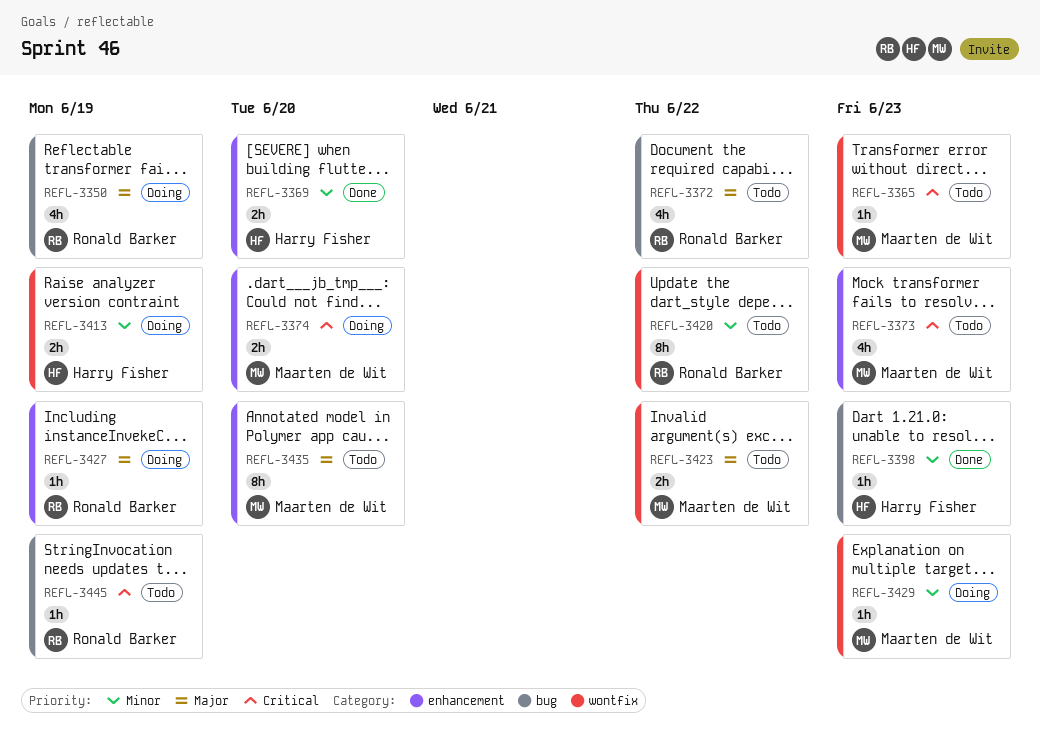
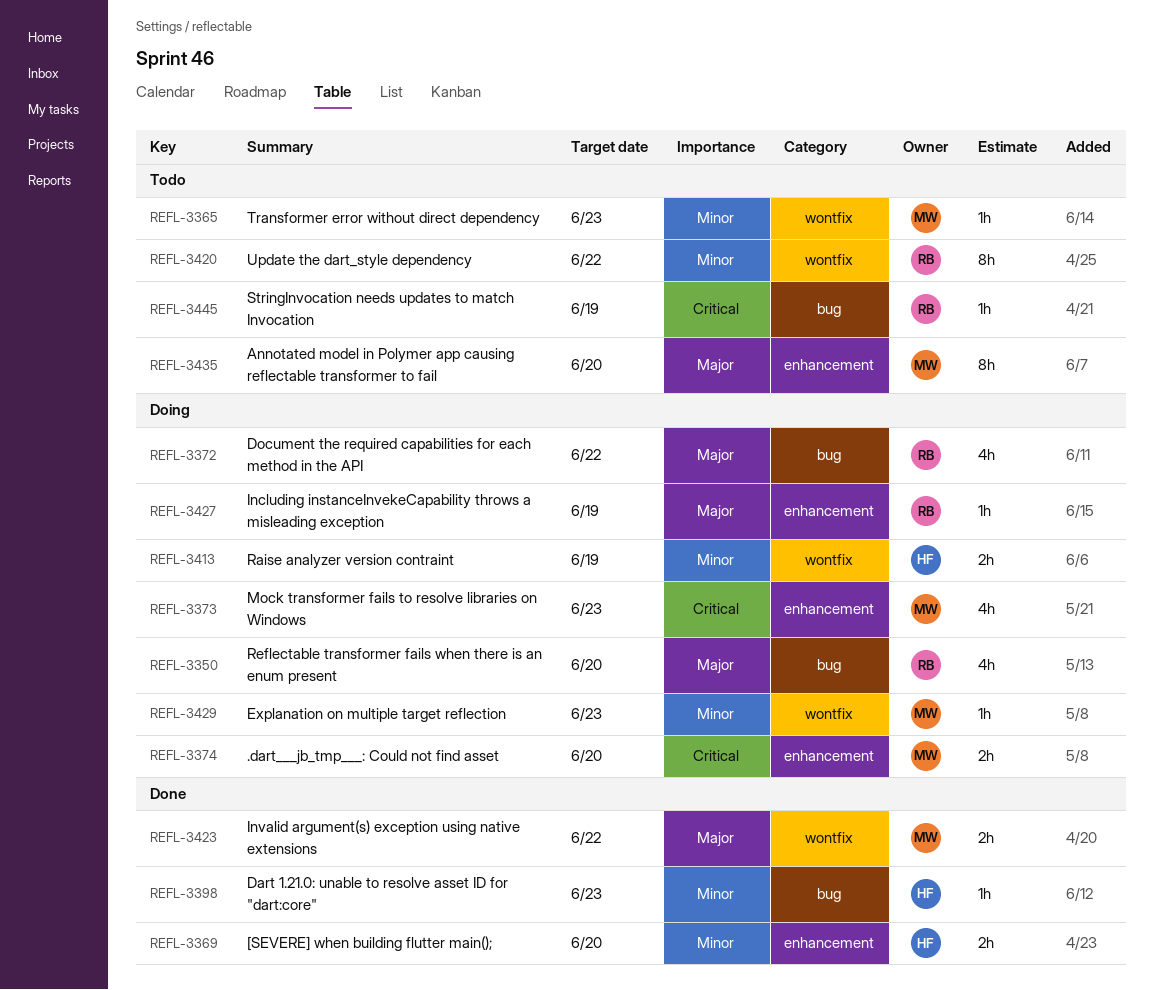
REFL-3350, due: Jun 19 -> Jun 20
REFL-3365, priority: Critical -> Minor
REFL-3372, status: Todo -> Doing
REFL-3373, status: Todo -> Doing
REFL-3423, status: Todo -> Done

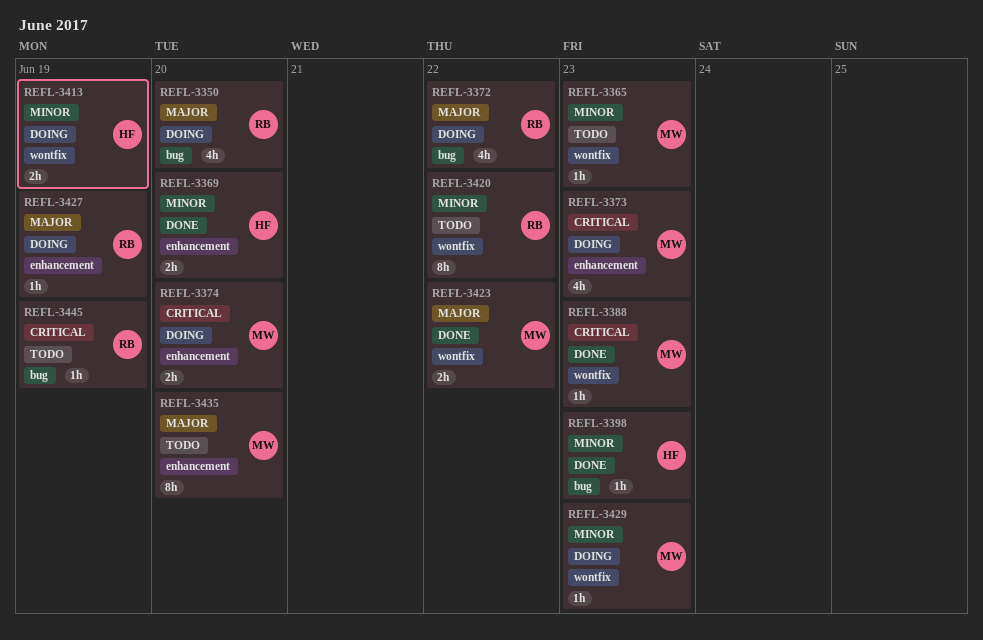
REFL-3388: none -> present

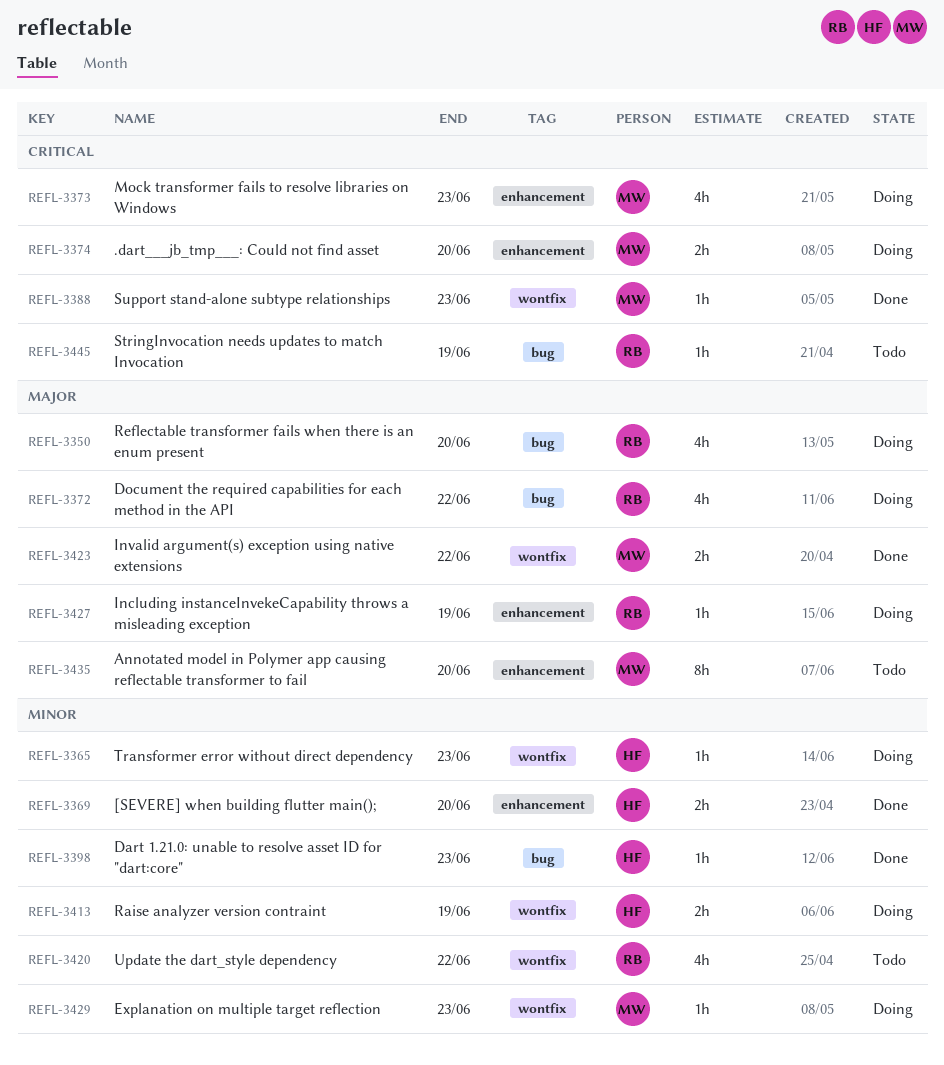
REFL-3365, status: Todo -> Doing
REFL-3365, owner: MW -> HF
REFL-3420, estimate: 8h -> 4h

